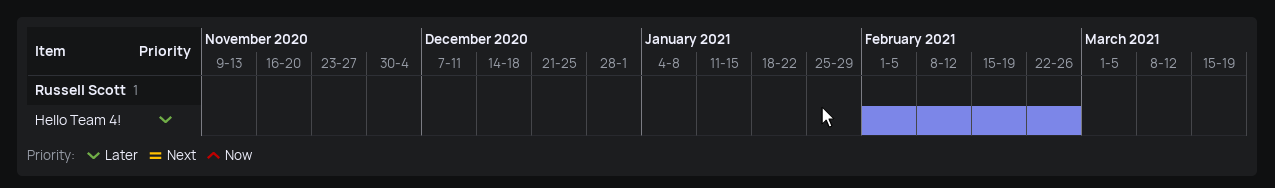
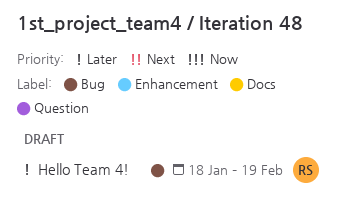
Hello Team 4!, start: Feb 1 -> Jan 18
Hello Team 4!, due: Feb 26 -> Feb 19

